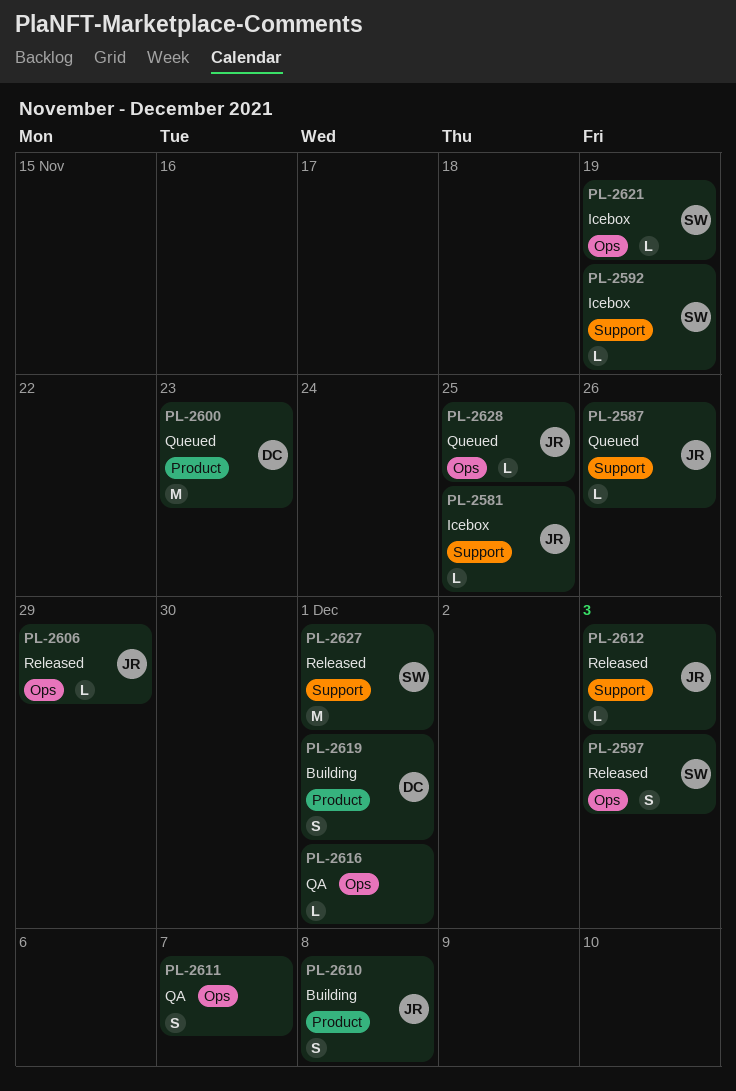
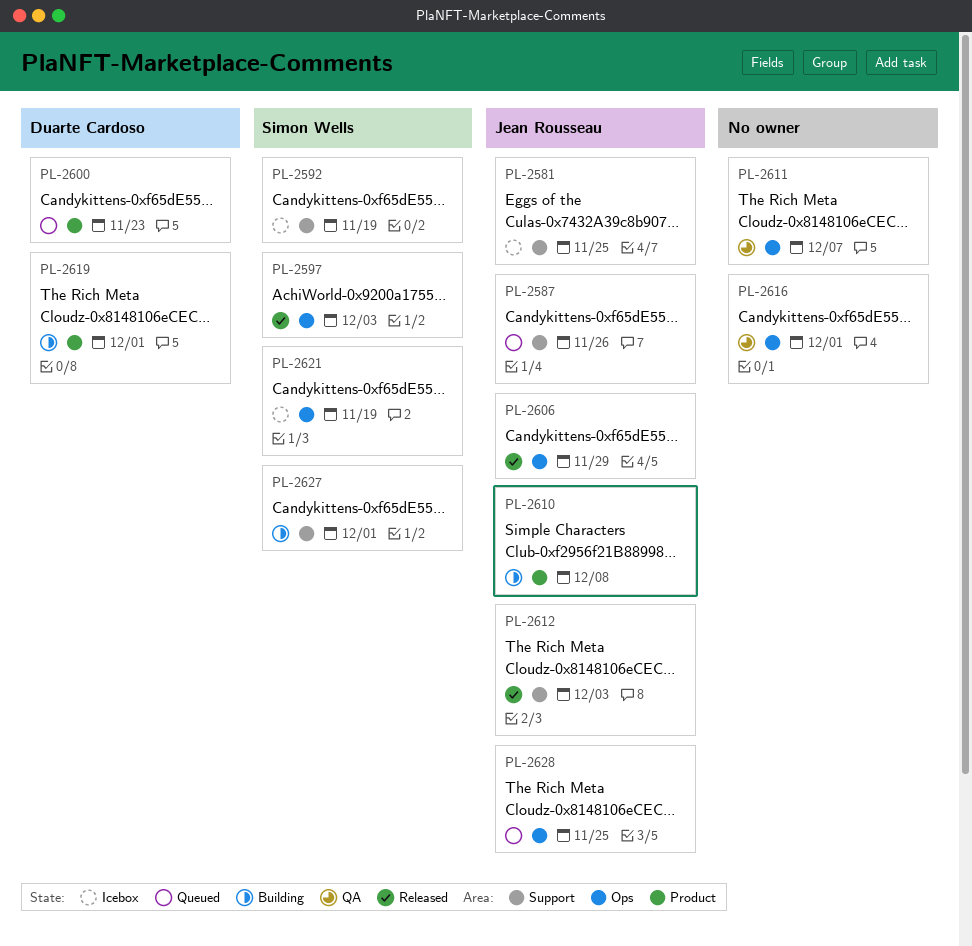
PL-2627, status: Released -> Building

